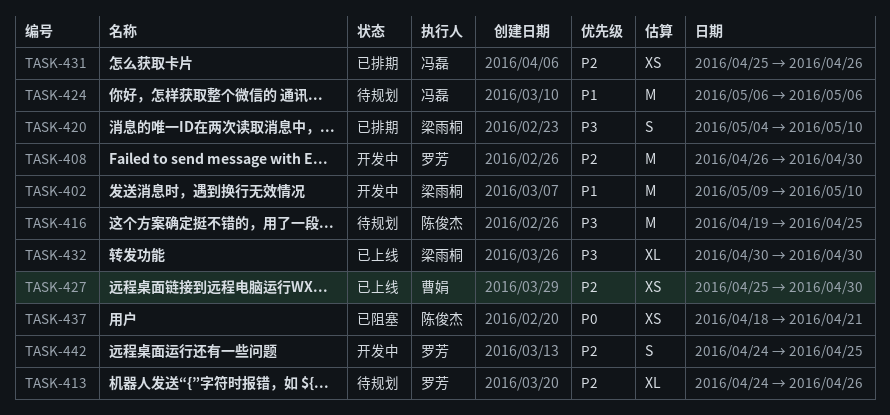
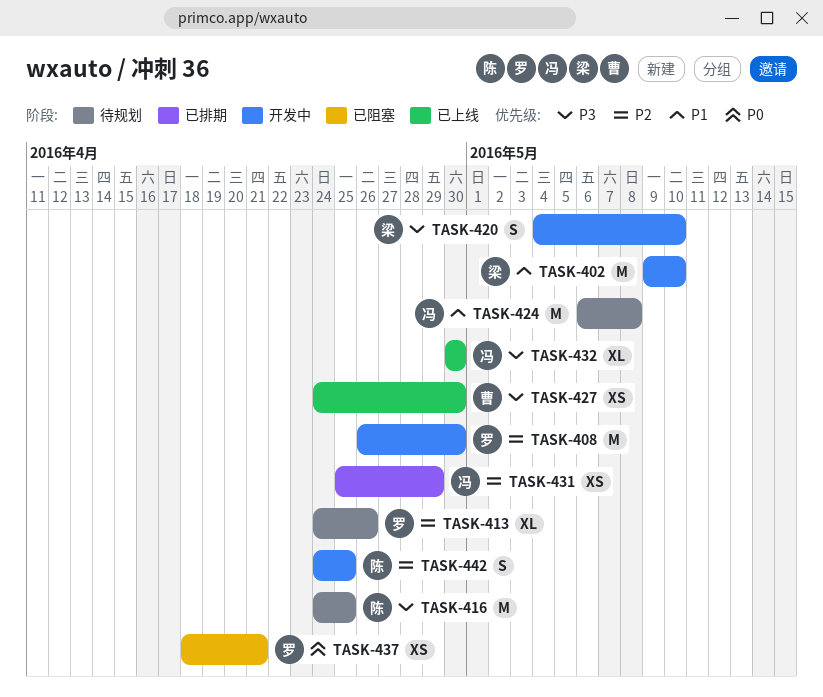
TASK-416, start: Apr 19 -> Apr 24
TASK-420, status: 已排期 -> 开发中
TASK-424, due: May 6 -> May 8
TASK-427, priority: P2 -> P3
TASK-427, start: Apr 25 -> Apr 24
TASK-431, due: Apr 26 -> Apr 29
TASK-432, owner: 梁雨桐 -> 冯磊
TASK-437, owner: 陈俊杰 -> 罗芳
TASK-442, owner: 罗芳 -> 陈俊杰

